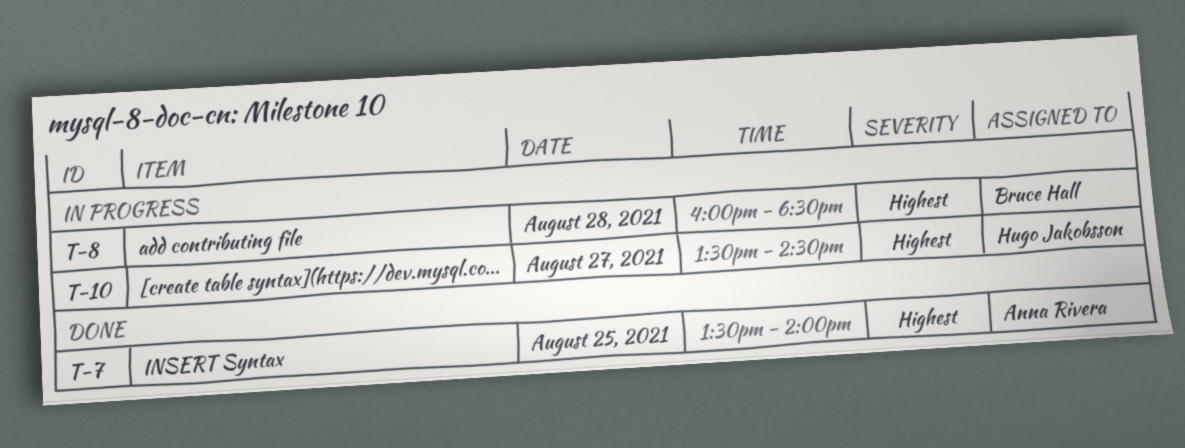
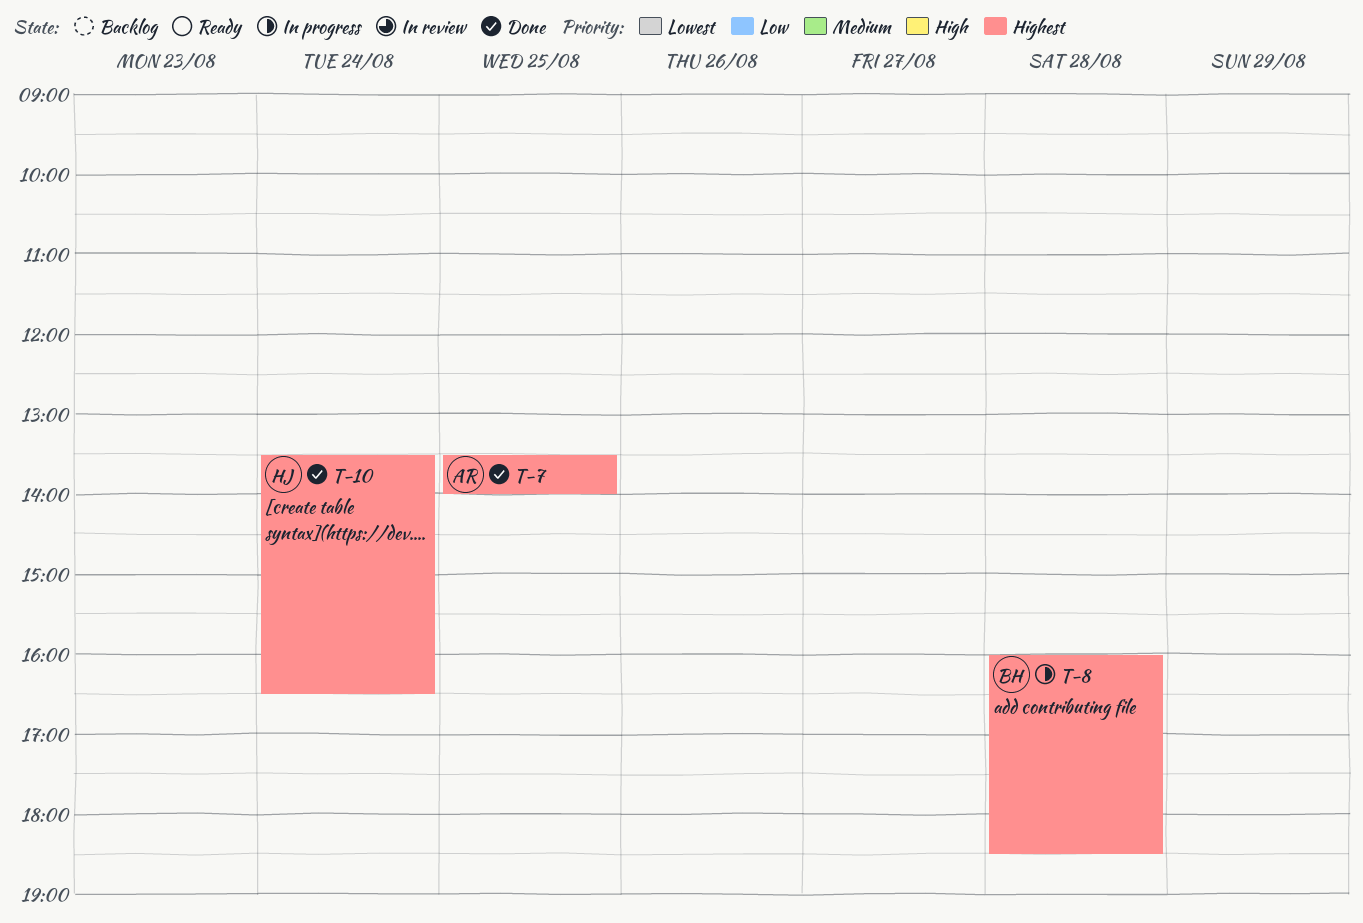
T-10, status: In progress -> Done
T-10, day: Aug 27 -> Aug 24
T-10, ends: 14:30 -> 16:30

